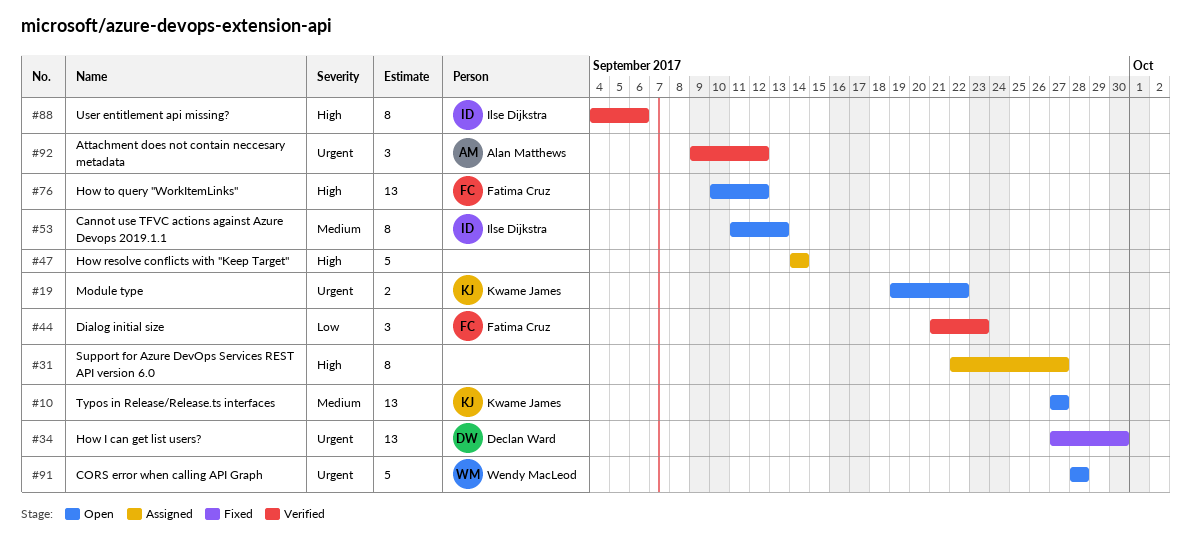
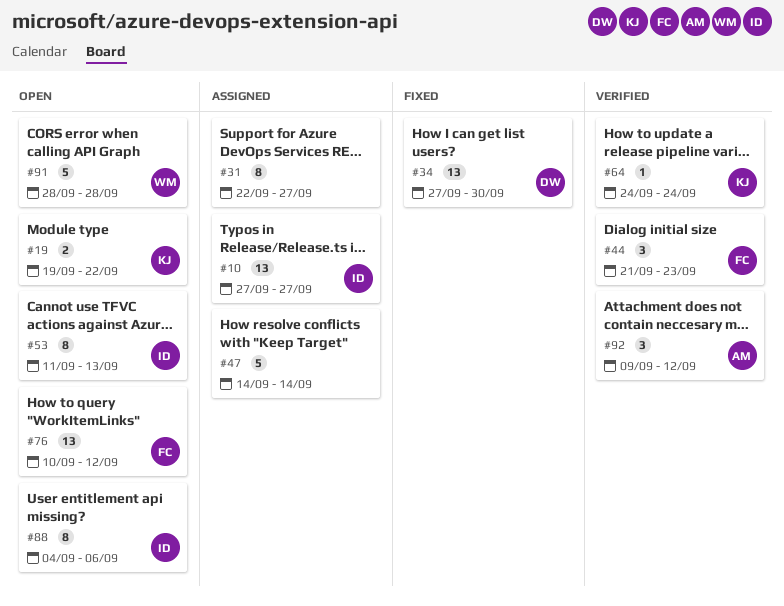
#10, status: Open -> Assigned
#10, owner: Kwame James -> Ilse Dijkstra
#64: none -> present
#88, status: Verified -> Open

